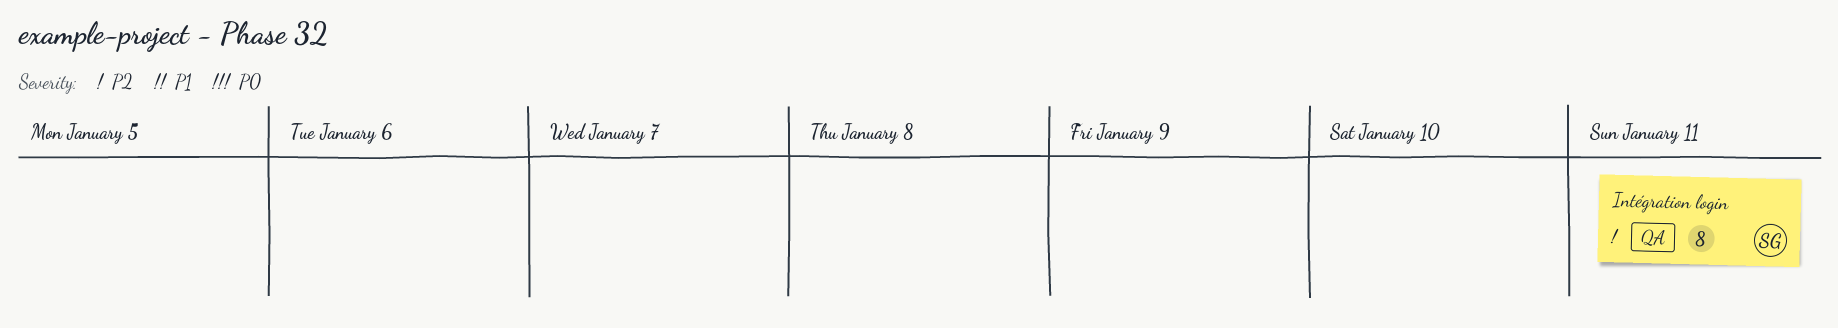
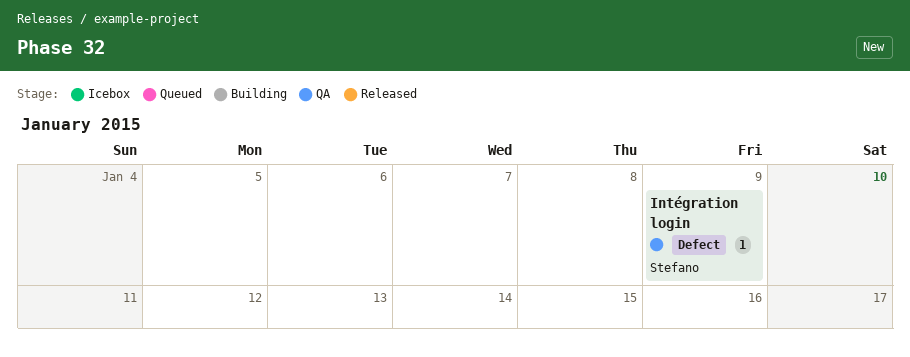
Intégration login, estimate: 8 -> 1
Intégration login, due: Jan 11 -> Jan 9

